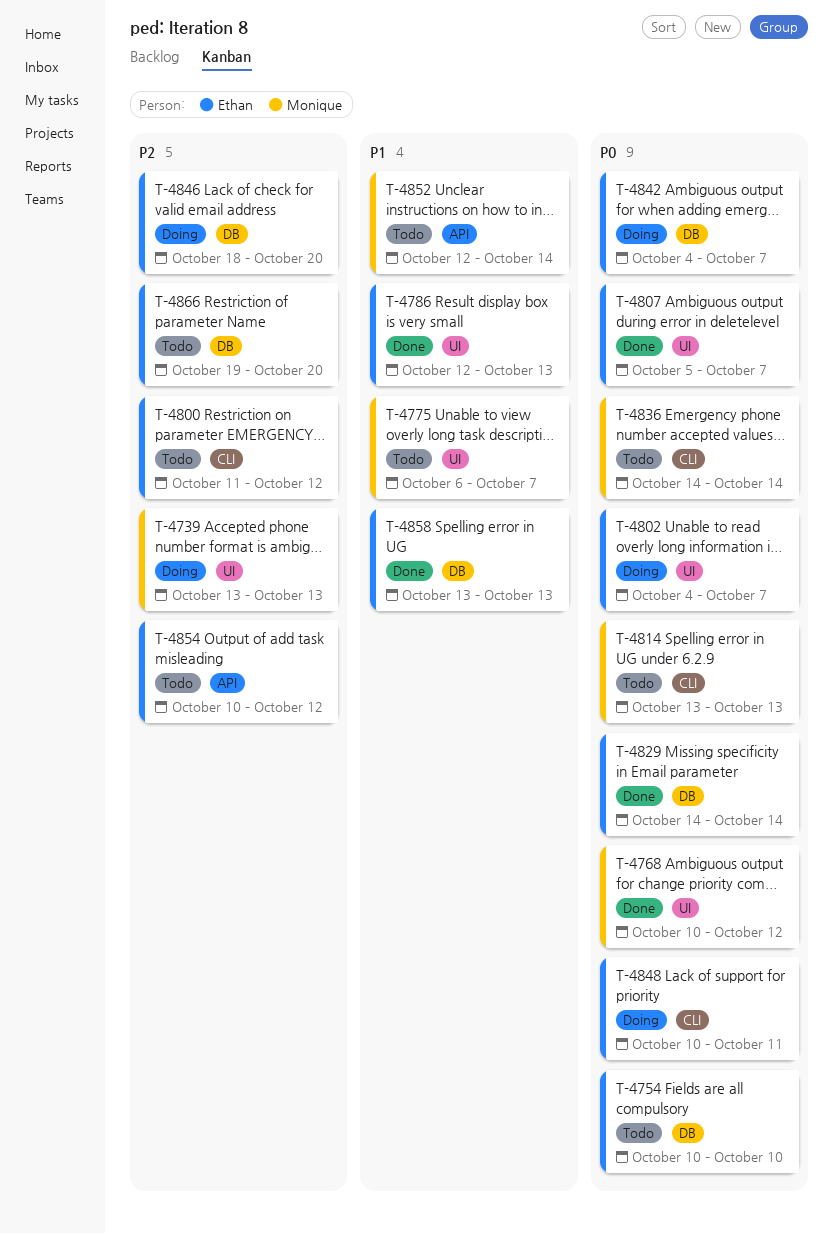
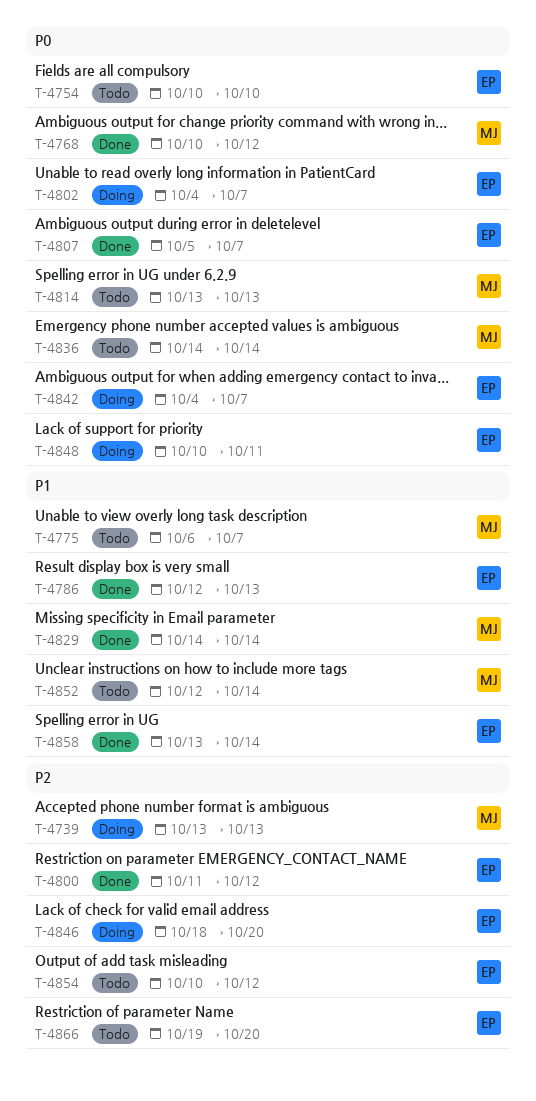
T-4800, status: Todo -> Done
T-4829, owner: Ethan -> Monique
T-4829, priority: P0 -> P1
T-4858, due: Oct 13 -> Oct 14

